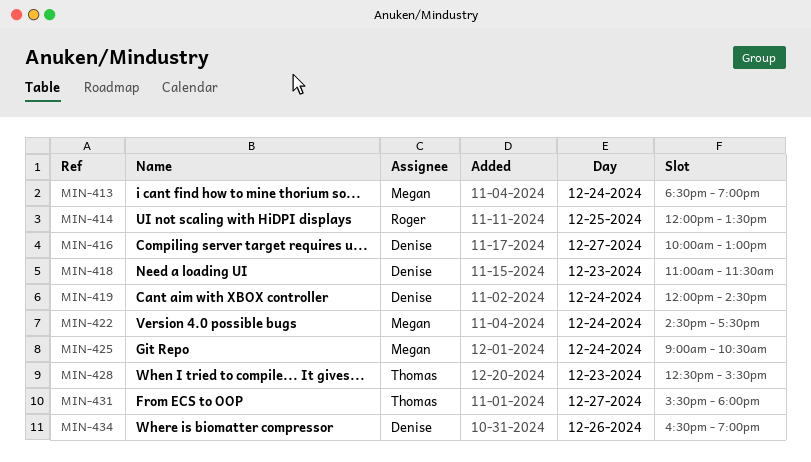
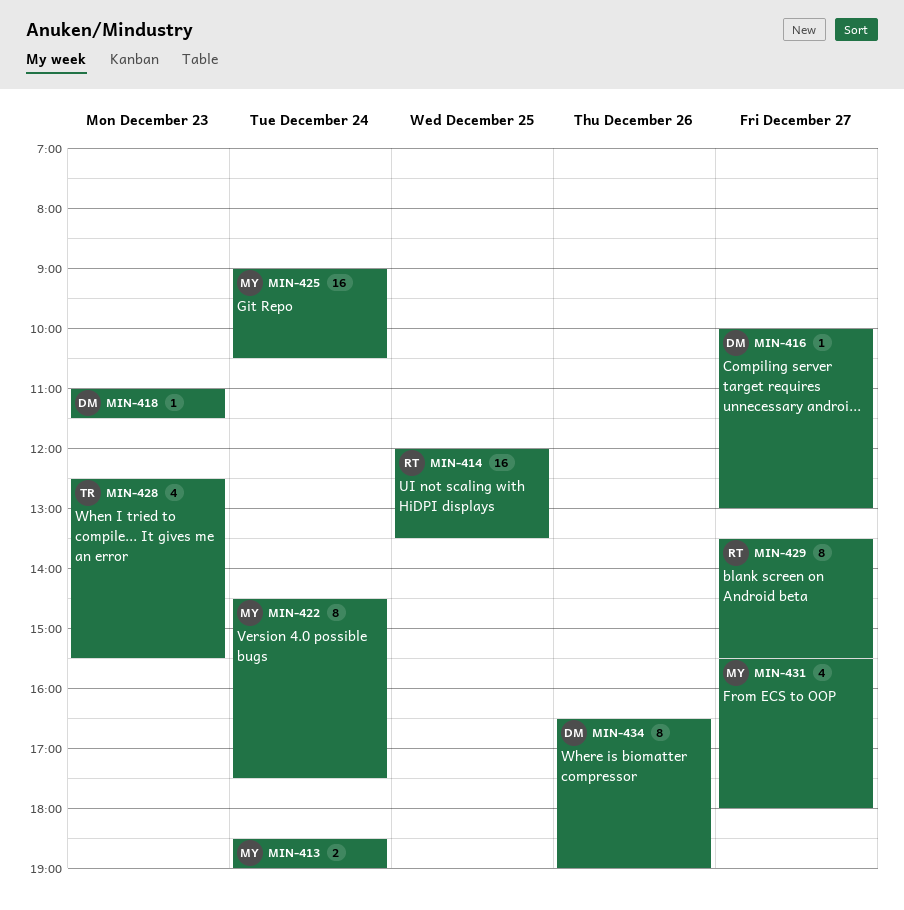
MIN-419: present -> none
MIN-429: none -> present
MIN-431, owner: Thomas -> Megan

